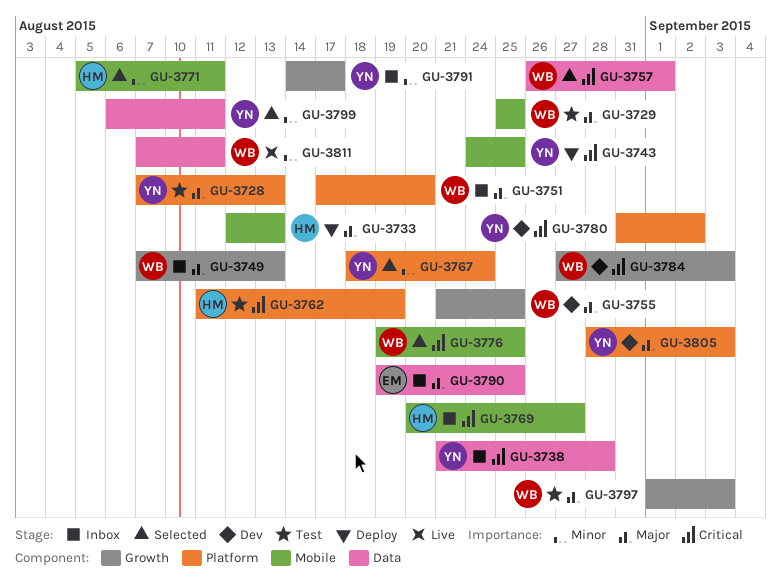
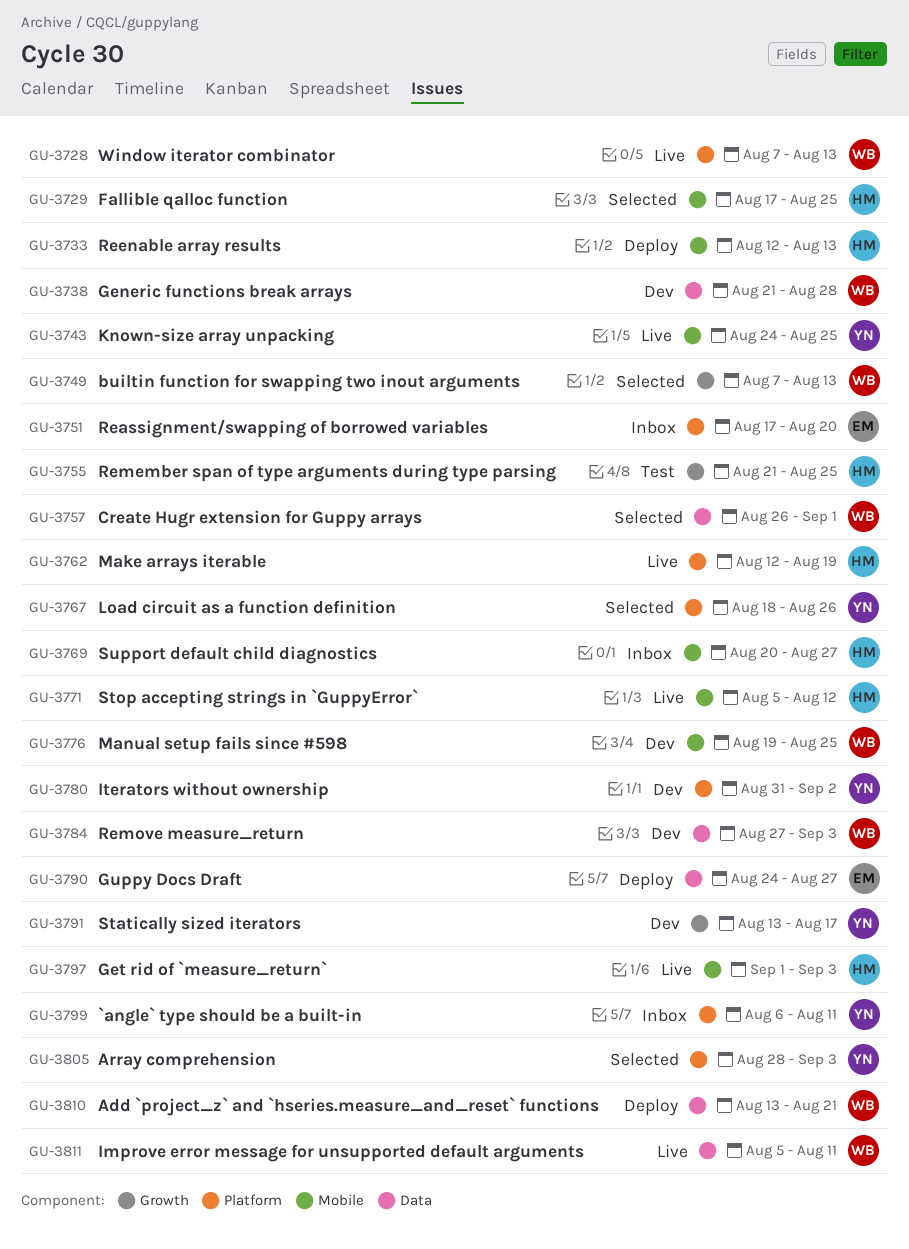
GU-3728, status: Test -> Live
GU-3728, owner: YN -> WB
GU-3729, status: Test -> Selected
GU-3729, owner: WB -> HM
GU-3729, start: Aug 25 -> Aug 17
GU-3738, status: Inbox -> Dev
GU-3738, owner: YN -> WB
GU-3743, status: Deploy -> Live
GU-3749, status: Inbox -> Selected
GU-3751, owner: WB -> EM
GU-3755, status: Dev -> Test
GU-3755, owner: WB -> HM
GU-3762, status: Test -> Live
GU-3762, start: Aug 11 -> Aug 12
GU-3767, due: Aug 24 -> Aug 26
GU-3771, status: Selected -> Live
GU-3771, due: Aug 11 -> Aug 12
GU-3776, status: Selected -> Dev
GU-3784, label: Growth -> Data
GU-3790, status: Inbox -> Deploy
GU-3790, start: Aug 19 -> Aug 24
GU-3790, due: Aug 25 -> Aug 27
GU-3791, status: Inbox -> Dev
GU-3791, start: Aug 14 -> Aug 13
GU-3797, status: Test -> Live
GU-3797, owner: WB -> HM
GU-3797, label: Growth -> Mobile
GU-3799, status: Selected -> Inbox
GU-3799, label: Data -> Platform
GU-3805, status: Dev -> Selected
GU-3810: none -> present
GU-3811, start: Aug 7 -> Aug 5

